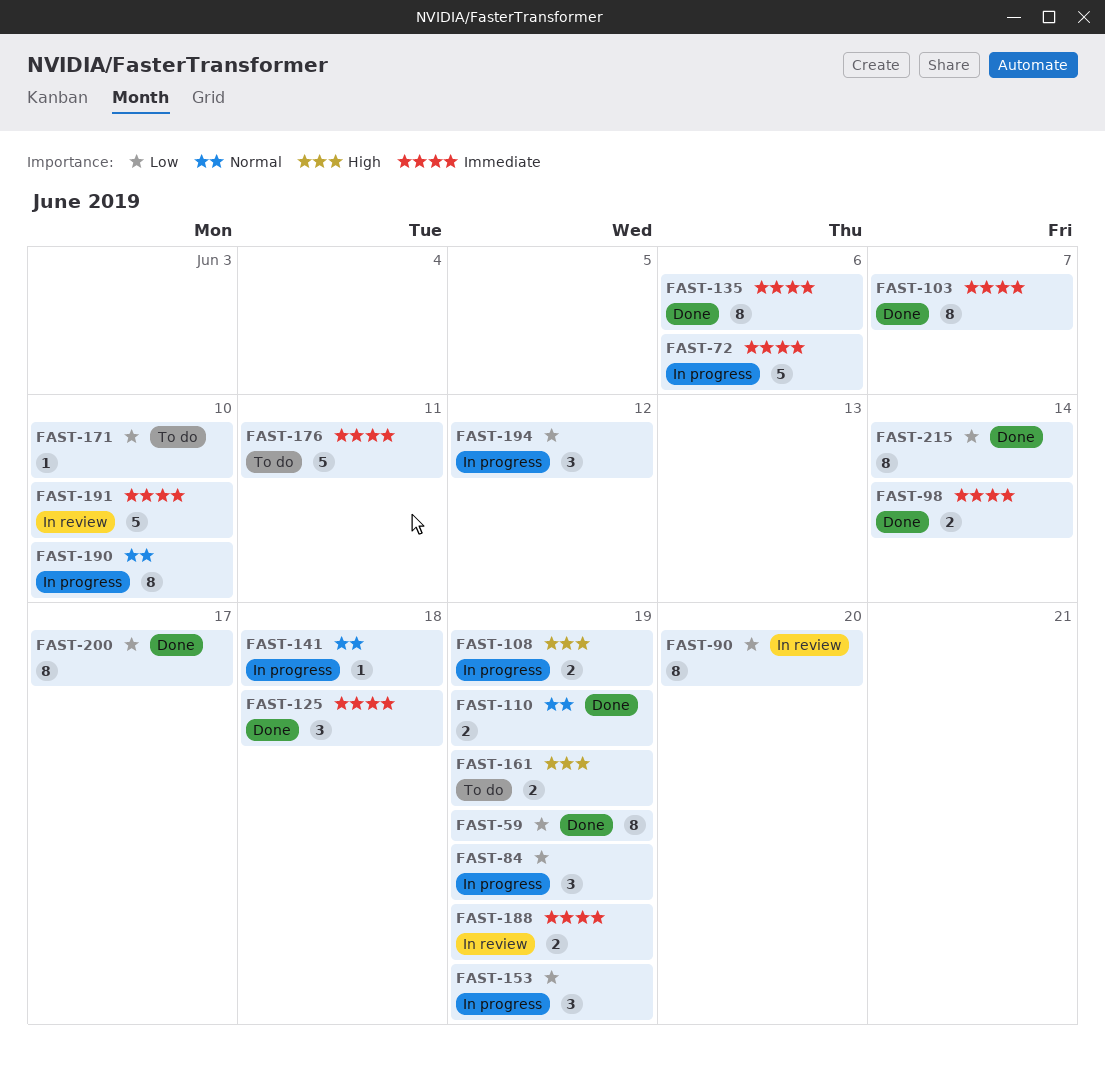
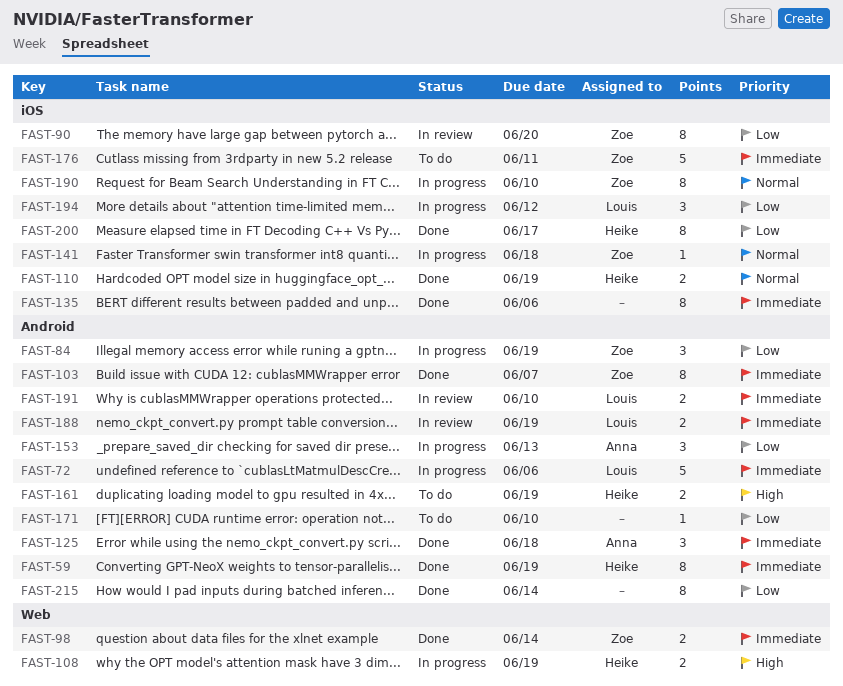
FAST-59, priority: Low -> Immediate
FAST-153, due: Jun 19 -> Jun 13
FAST-191, estimate: 5 -> 2

